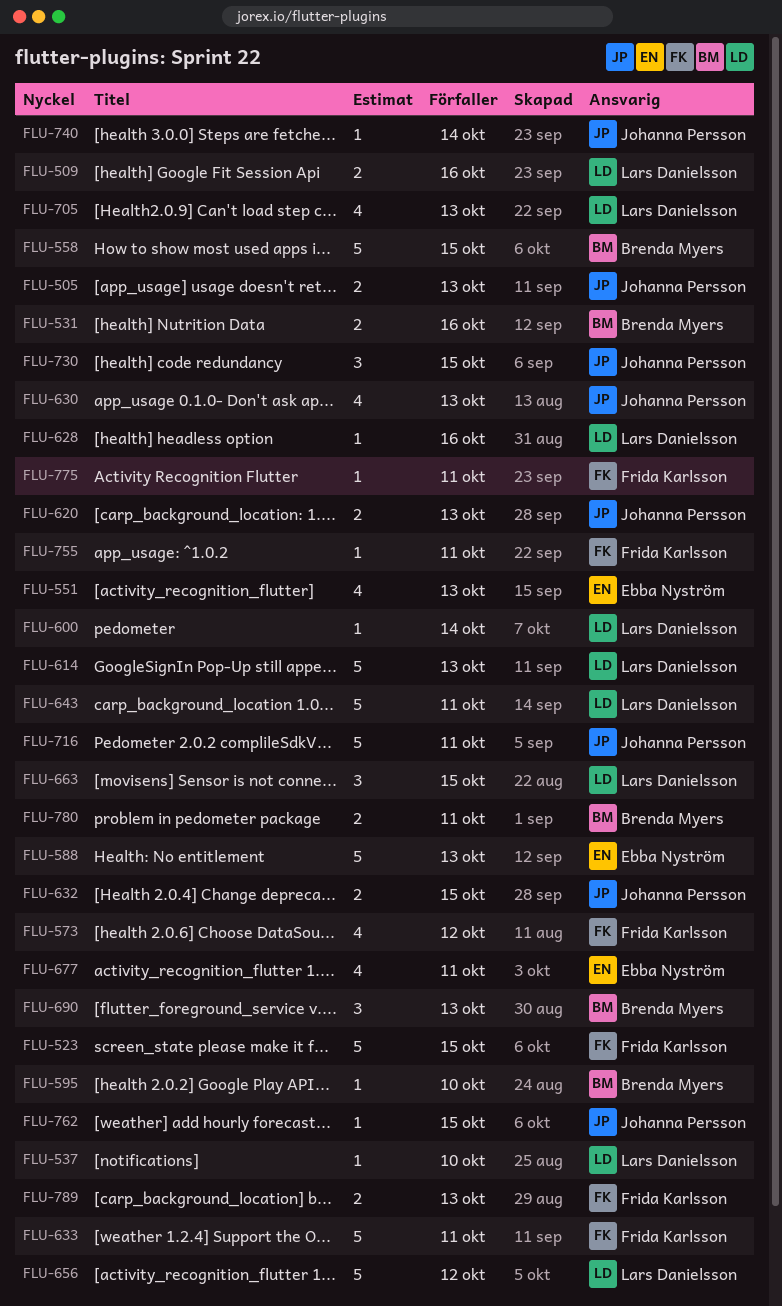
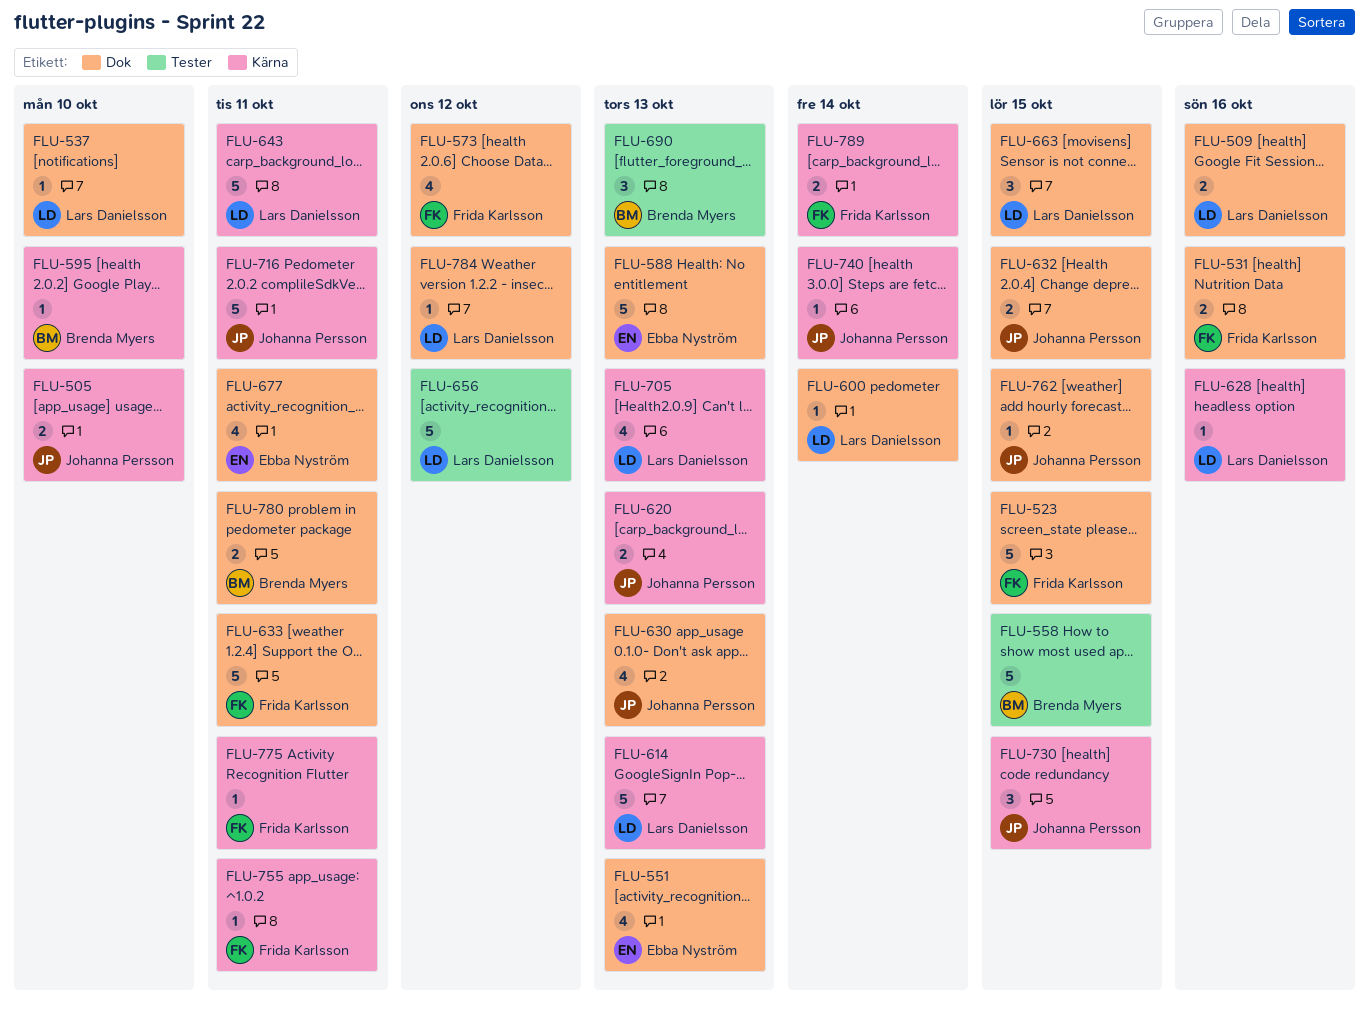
FLU-505, due: Oct 13 -> Oct 10
FLU-531, owner: Brenda Myers -> Frida Karlsson
FLU-784: none -> present
FLU-789, due: Oct 13 -> Oct 14

